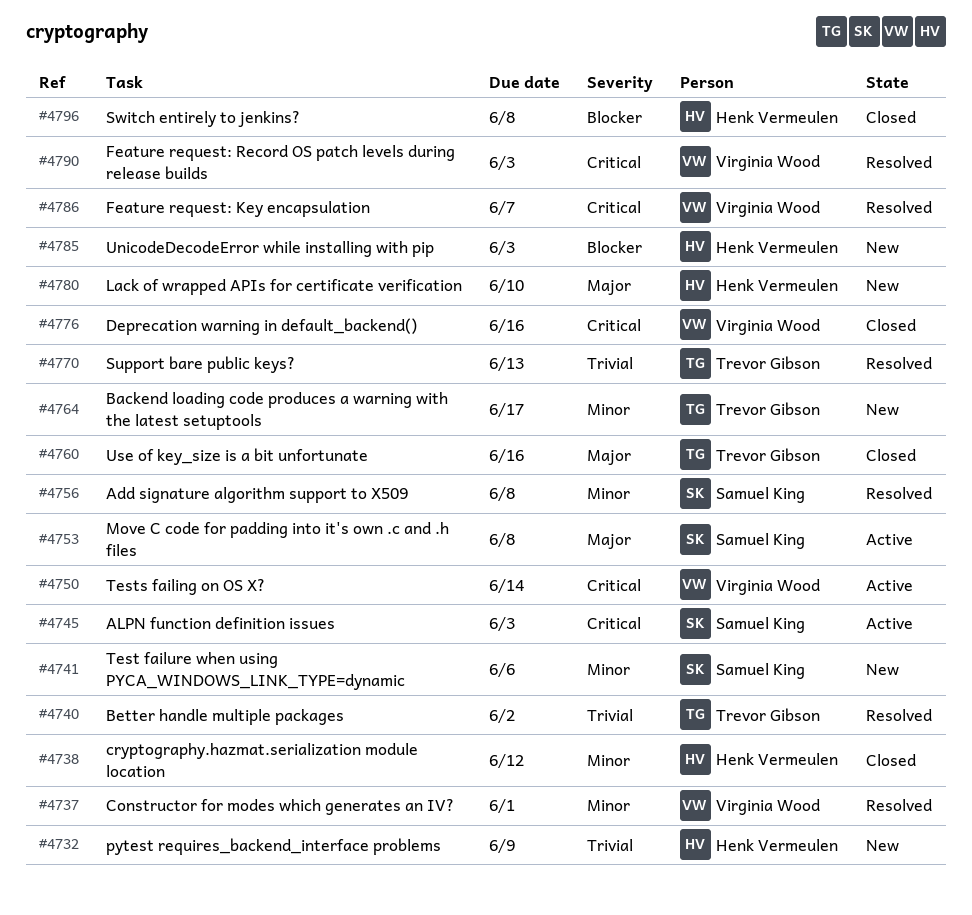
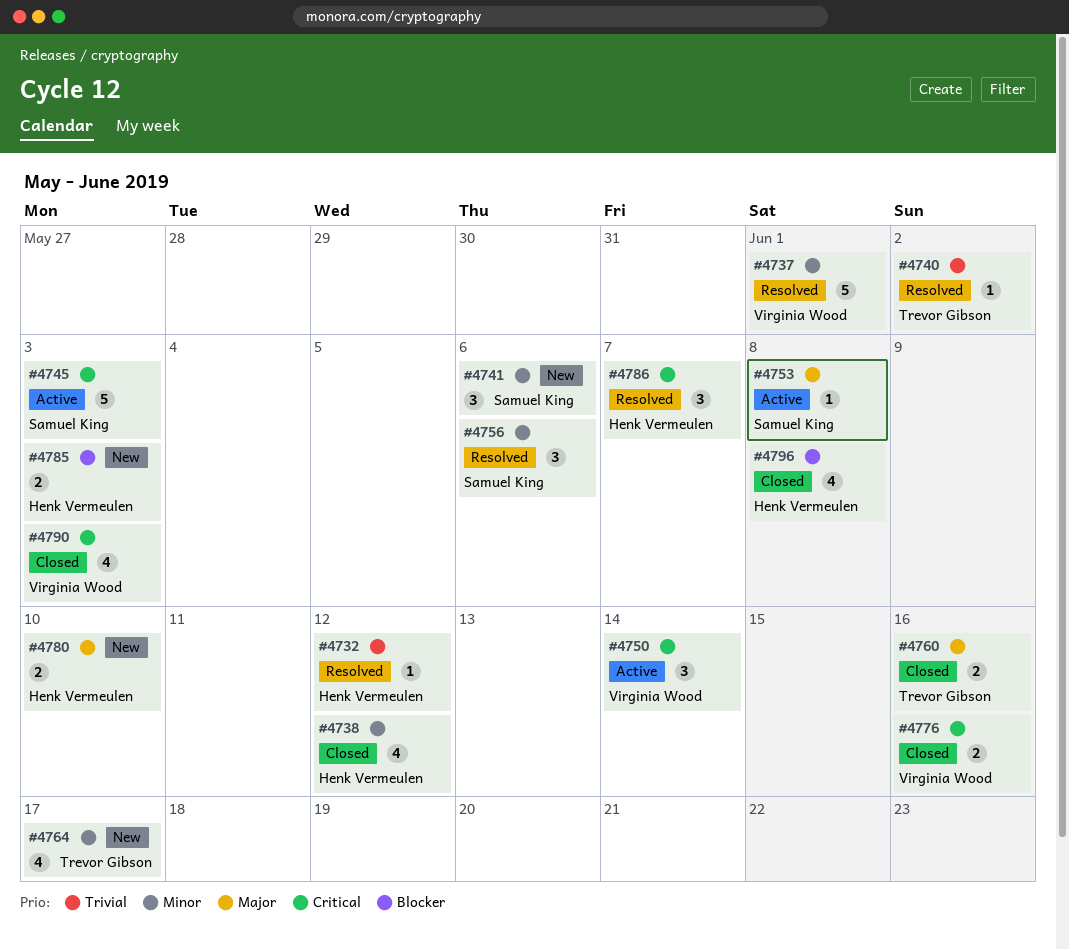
#4732, status: New -> Resolved
#4732, due: Jun 9 -> Jun 12
#4756, due: Jun 8 -> Jun 6
#4770: present -> none
#4786, owner: Virginia Wood -> Henk Vermeulen
#4790, status: Resolved -> Closed

